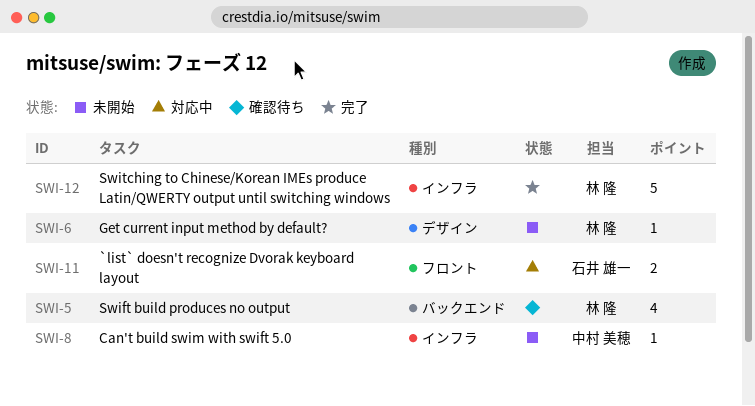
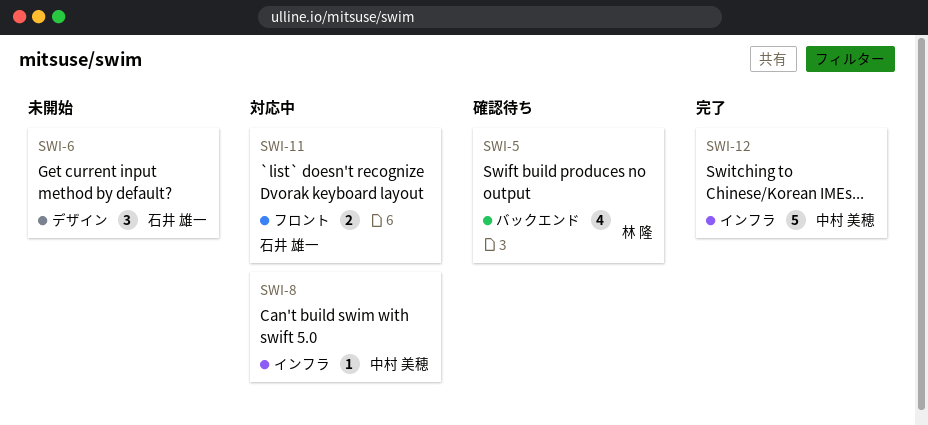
SWI-6, owner: 林 隆 -> 石井 雄一
SWI-6, estimate: 1 -> 3
SWI-8, status: 未開始 -> 対応中
SWI-12, owner: 林 隆 -> 中村 美穂

